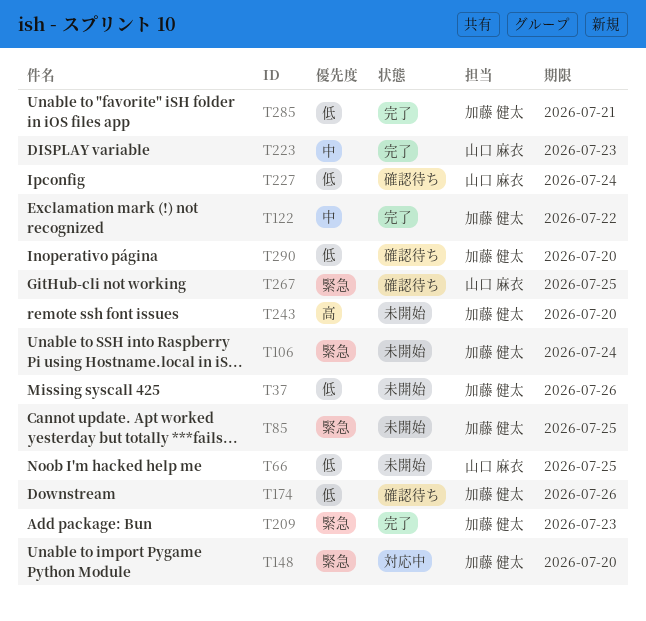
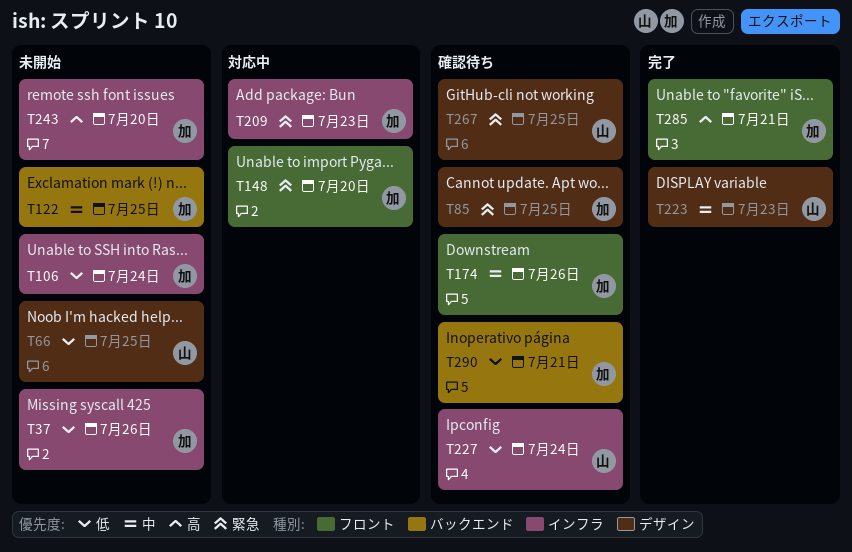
T85, status: 未開始 -> 確認待ち
T106, priority: 緊急 -> 低
T122, status: 完了 -> 未開始
T122, due: Jul 22 -> Jul 25
T174, priority: 低 -> 中
T209, status: 完了 -> 対応中
T285, priority: 低 -> 高
T290, due: Jul 20 -> Jul 21

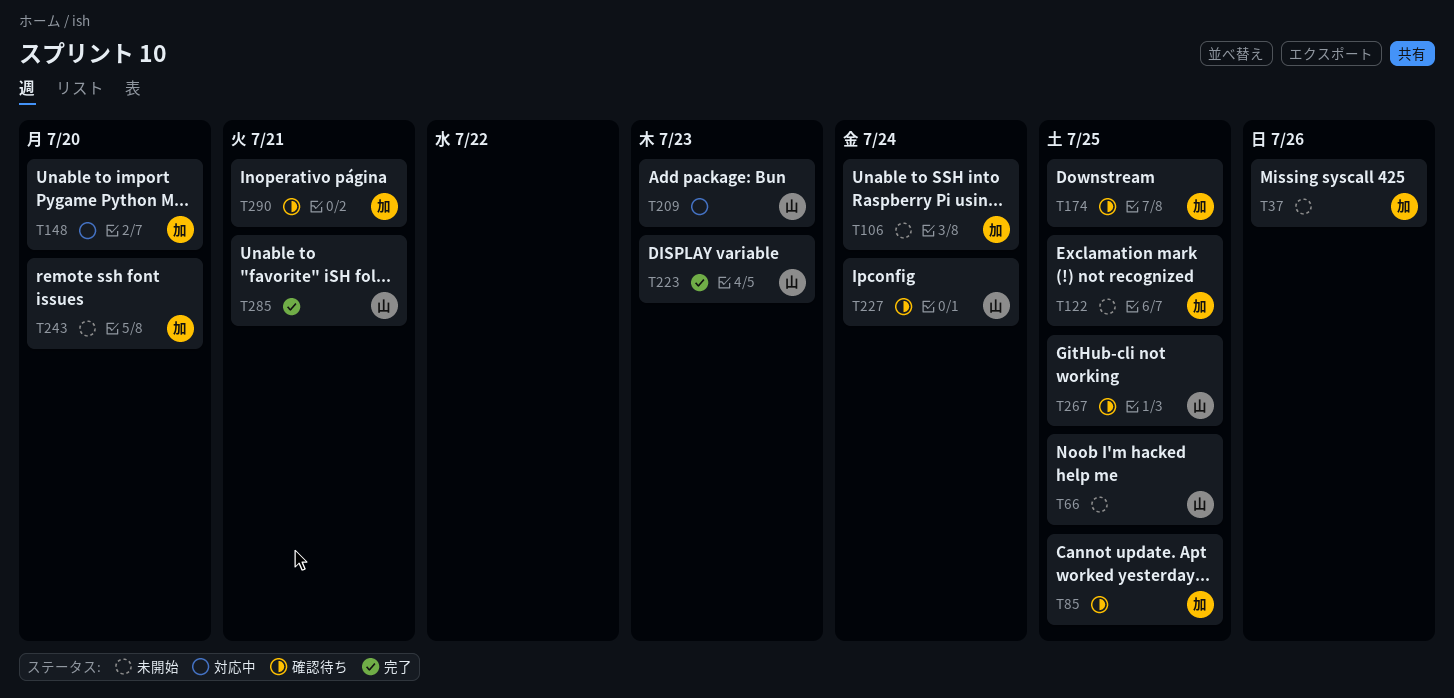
T174, due: Jul 26 -> Jul 25
T209, owner: 加 -> 山
T285, owner: 加 -> 山

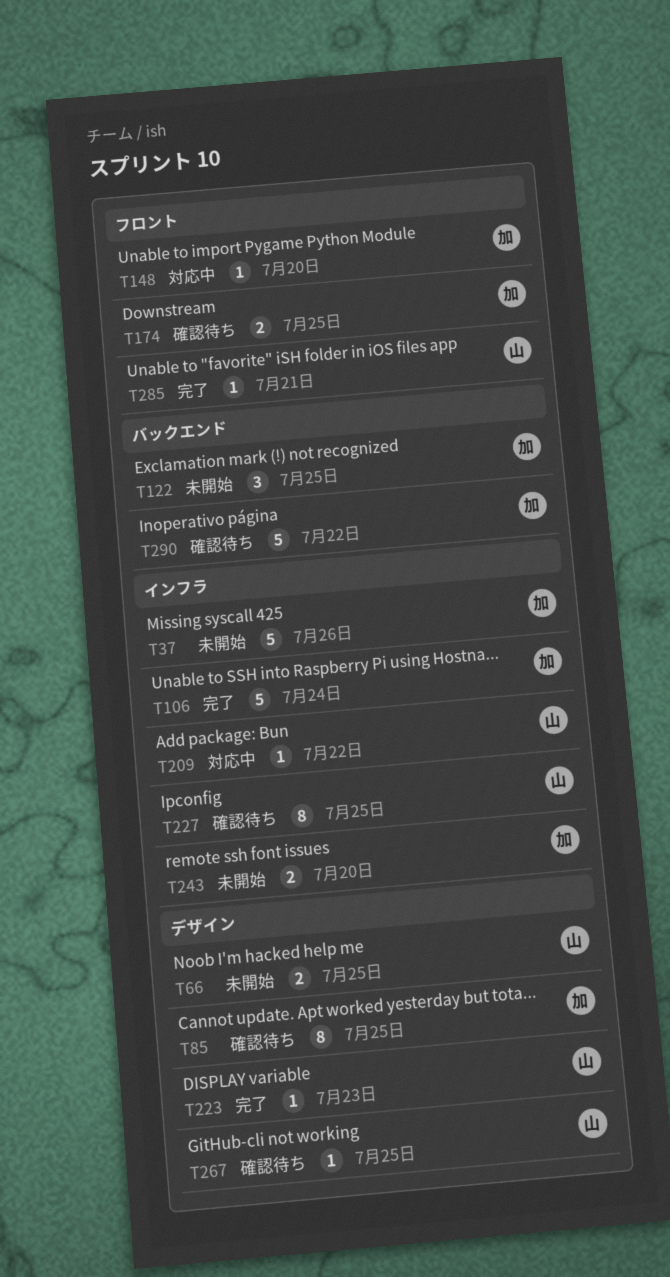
T106, status: 未開始 -> 完了
T209, due: Jul 23 -> Jul 22
T227, due: Jul 24 -> Jul 25
T290, due: Jul 21 -> Jul 22

